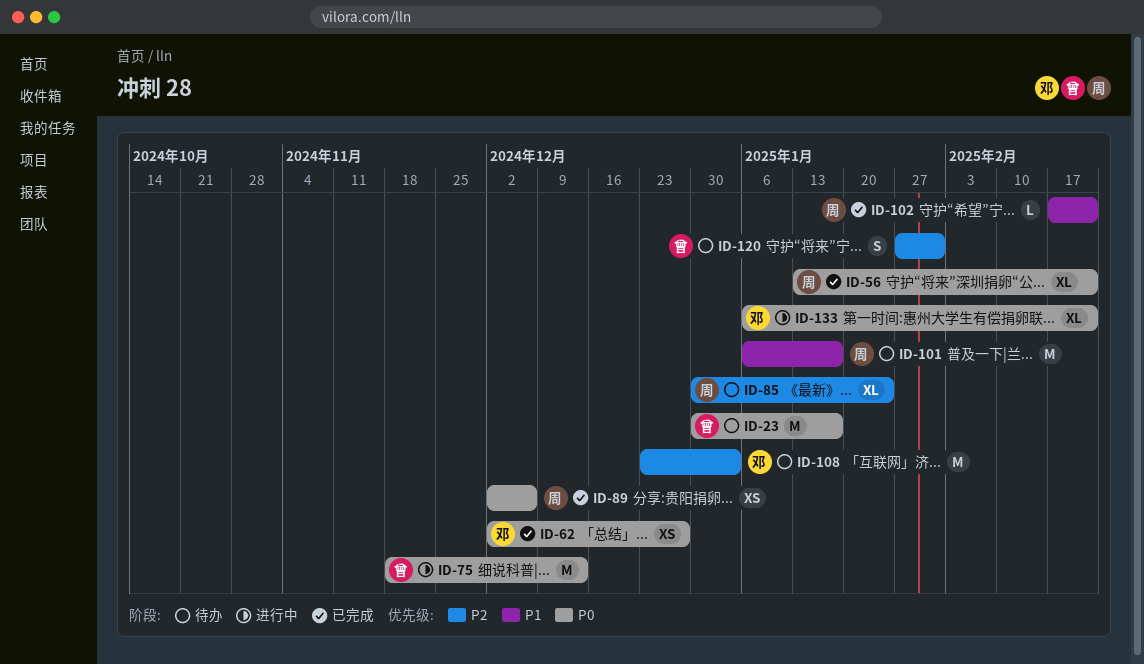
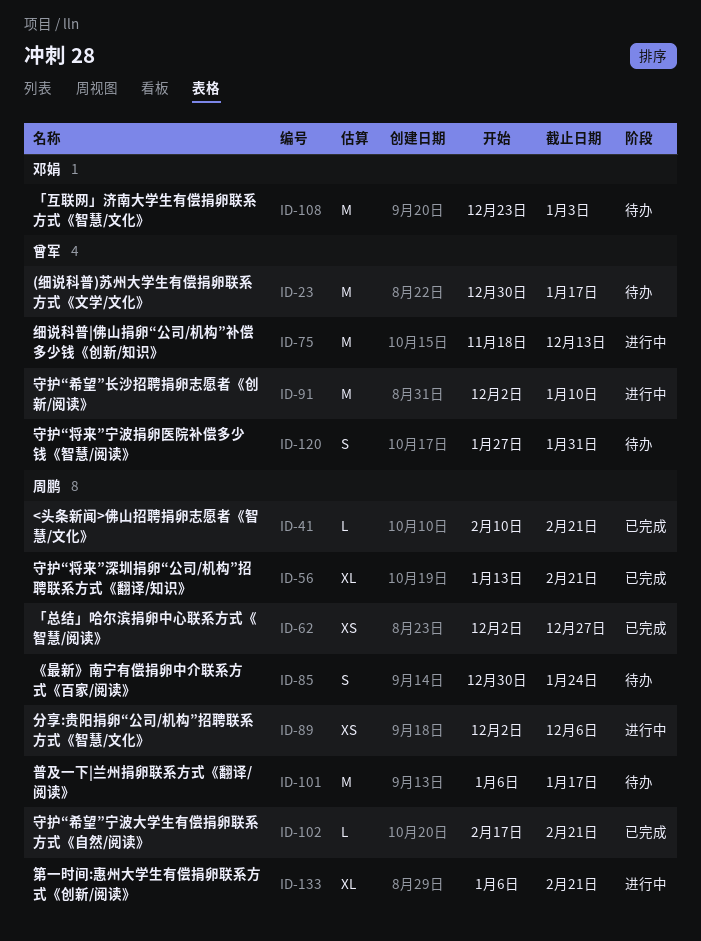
ID-41: none -> present
ID-62, owner: 邓娟 -> 周鹏
ID-85, estimate: XL -> S
ID-89, status: 已完成 -> 进行中
ID-91: none -> present
ID-133, owner: 邓娟 -> 周鹏

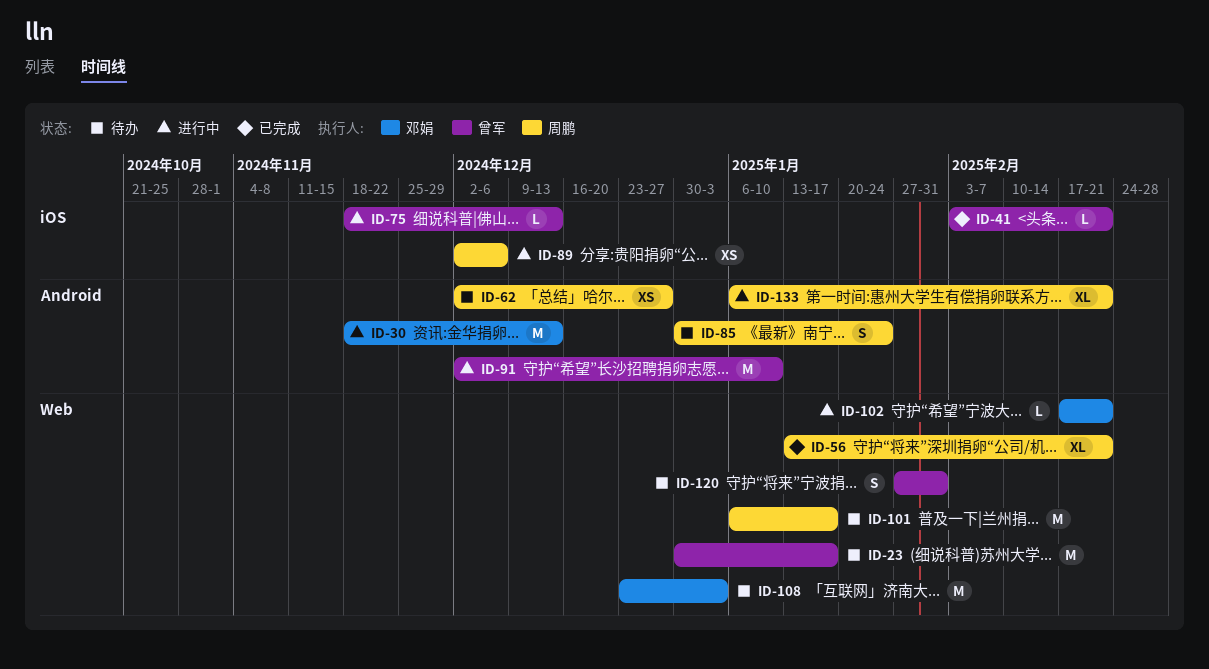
ID-30: none -> present
ID-41, owner: 周鹏 -> 曾军
ID-41, start: Feb 10 -> Feb 3
ID-62, status: 已完成 -> 待办
ID-75, estimate: M -> L
ID-102, status: 已完成 -> 进行中
ID-102, owner: 周鹏 -> 邓娟

